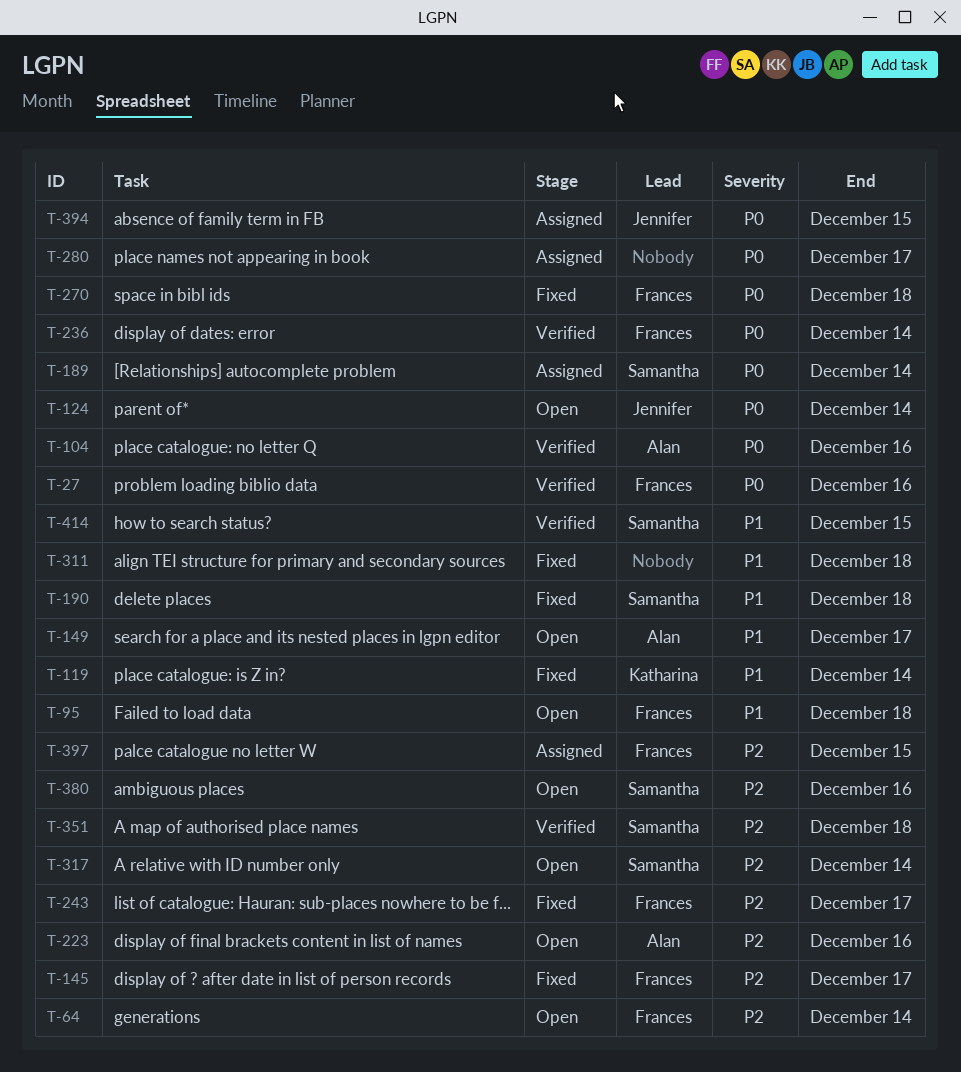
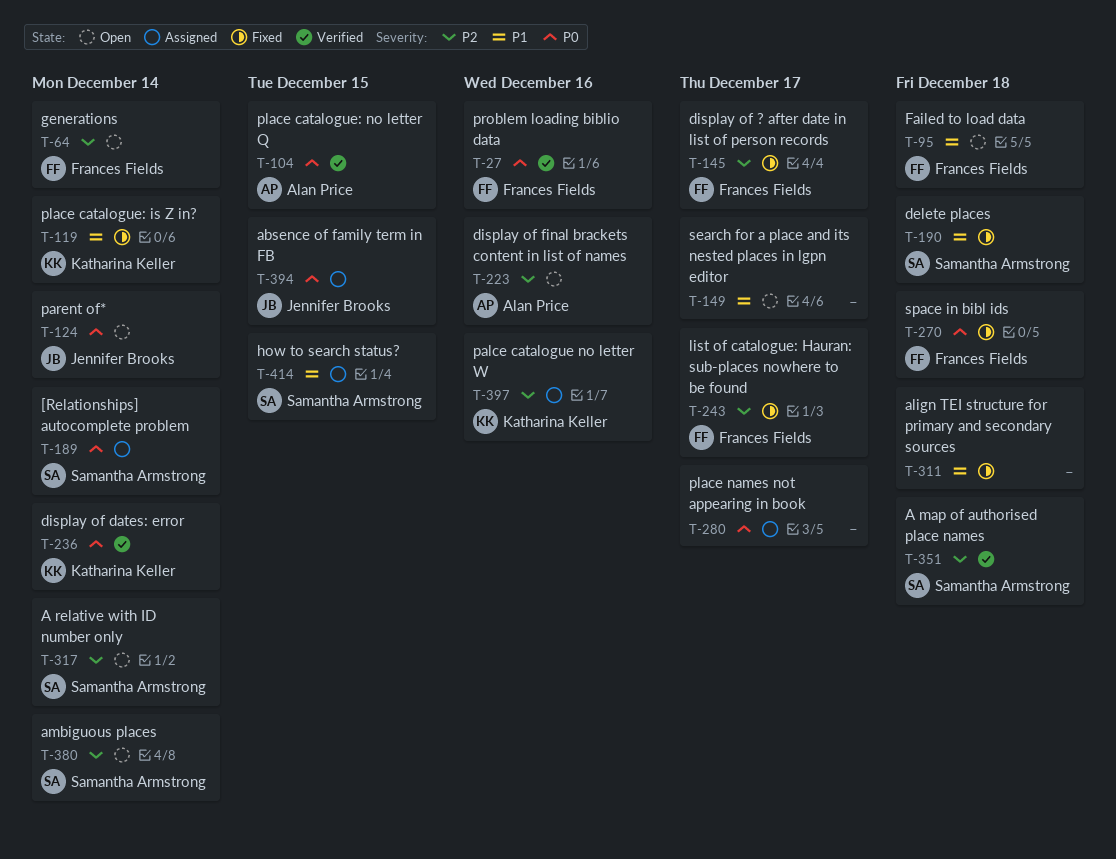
T-104, due: Dec 16 -> Dec 15
T-149, owner: Alan Price -> none
T-236, owner: Frances Fields -> Katharina Keller
T-380, due: Dec 16 -> Dec 14
T-397, owner: Frances Fields -> Katharina Keller
T-397, due: Dec 15 -> Dec 16
T-414, status: Verified -> Assigned

